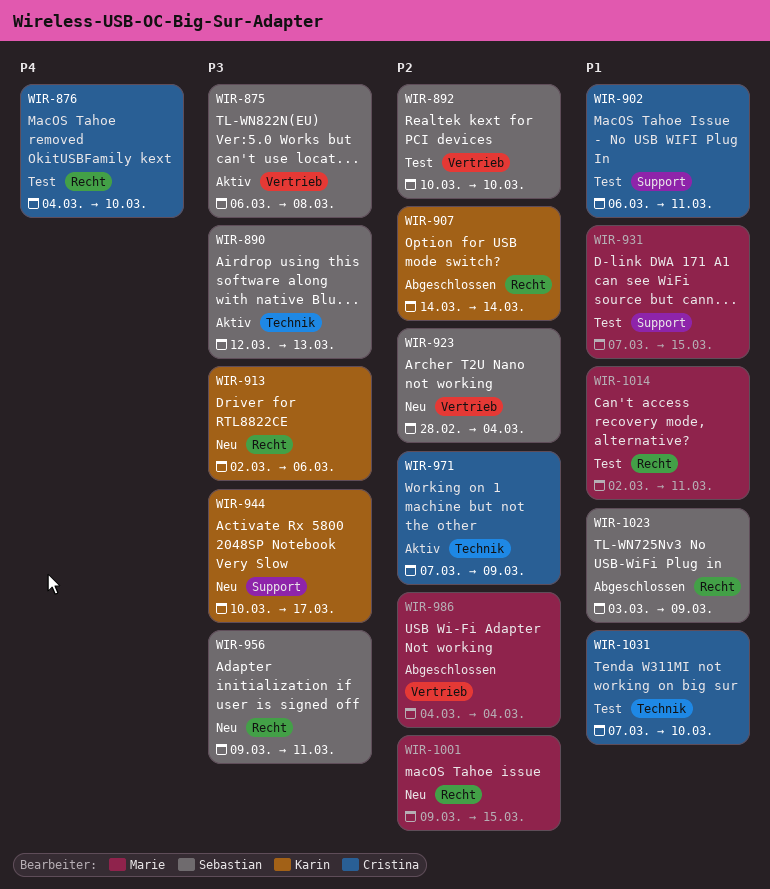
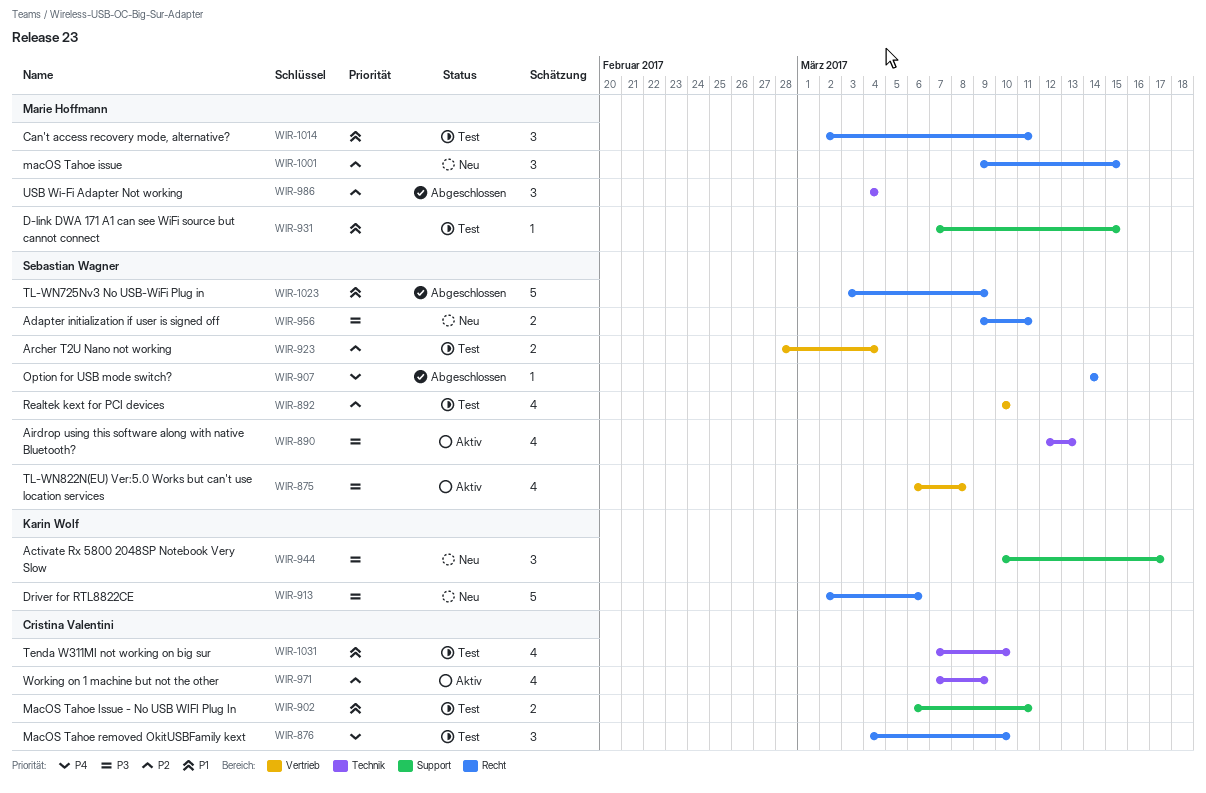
WIR-907, owner: Karin Wolf -> Sebastian Wagner
WIR-907, priority: P2 -> P4
WIR-923, status: Neu -> Test
WIR-986, label: Vertrieb -> Technik

